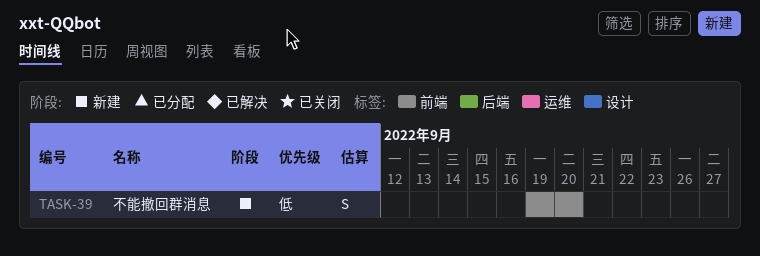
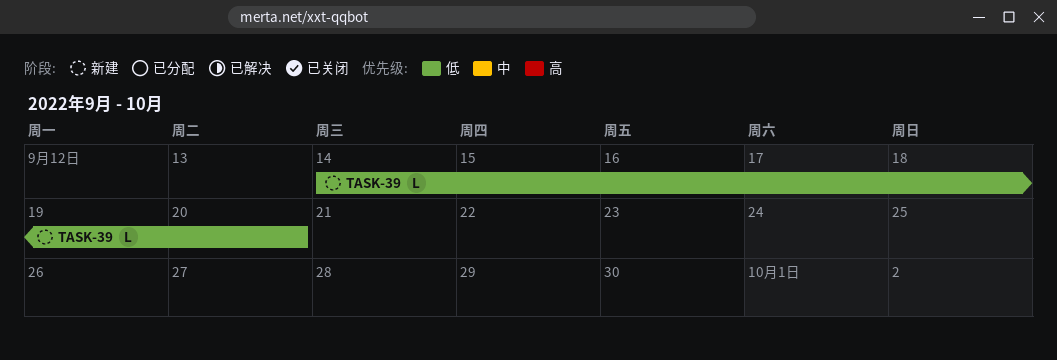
TASK-39, estimate: S -> L
TASK-39, start: Sep 19 -> Sep 14

